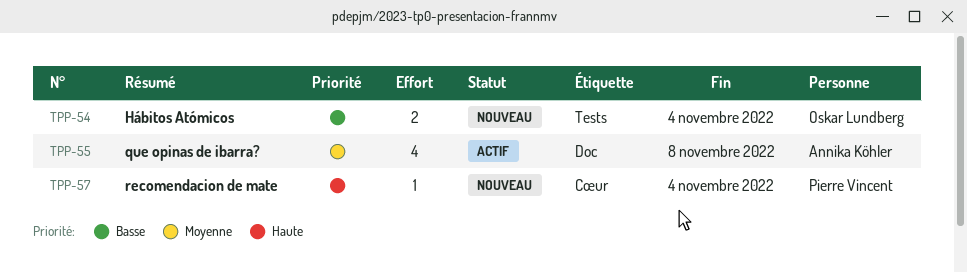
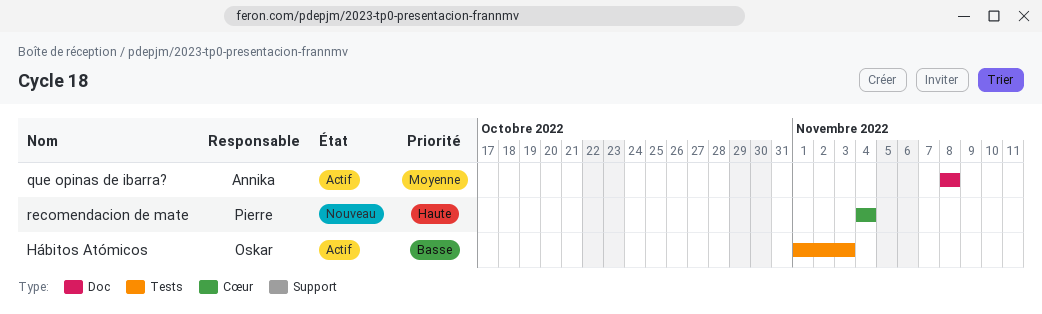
Hábitos Atómicos, status: Nouveau -> Actif
Hábitos Atómicos, due: Nov 4 -> Nov 3

